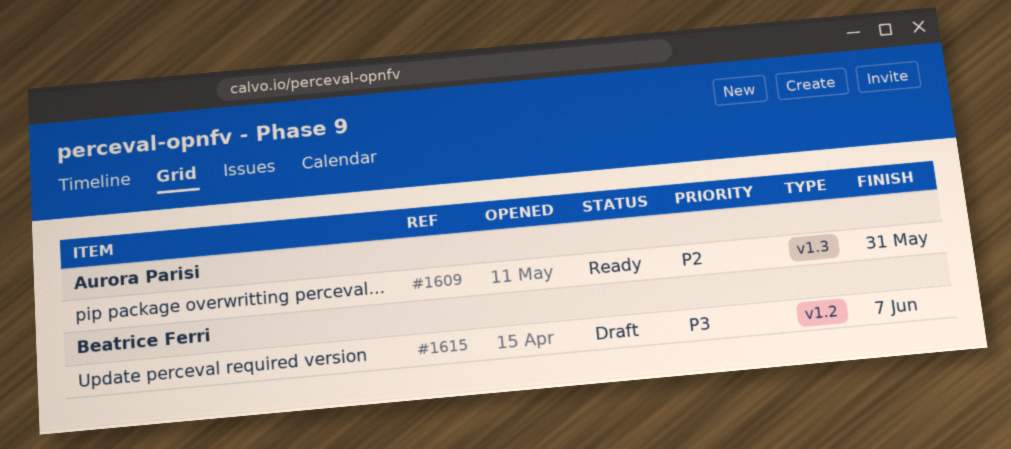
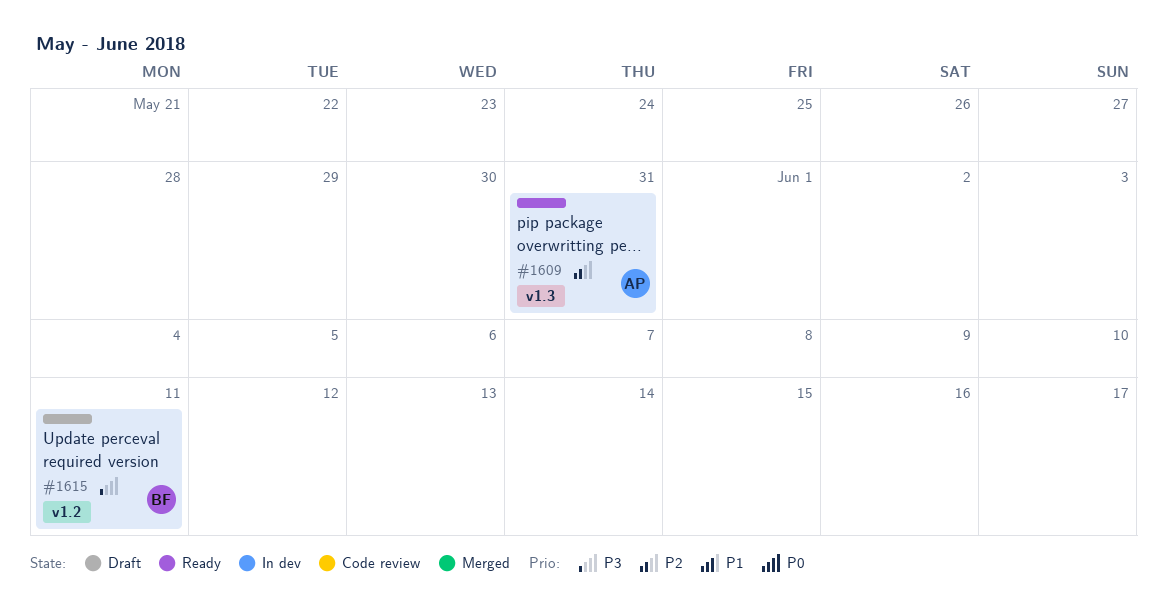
#1615, due: Jun 7 -> Jun 11

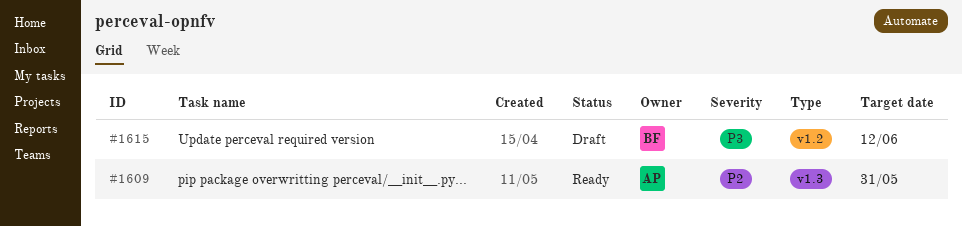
#1615, due: Jun 11 -> Jun 12

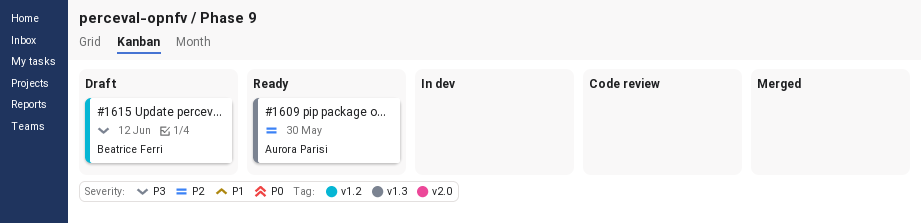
#1609, due: May 31 -> May 30

